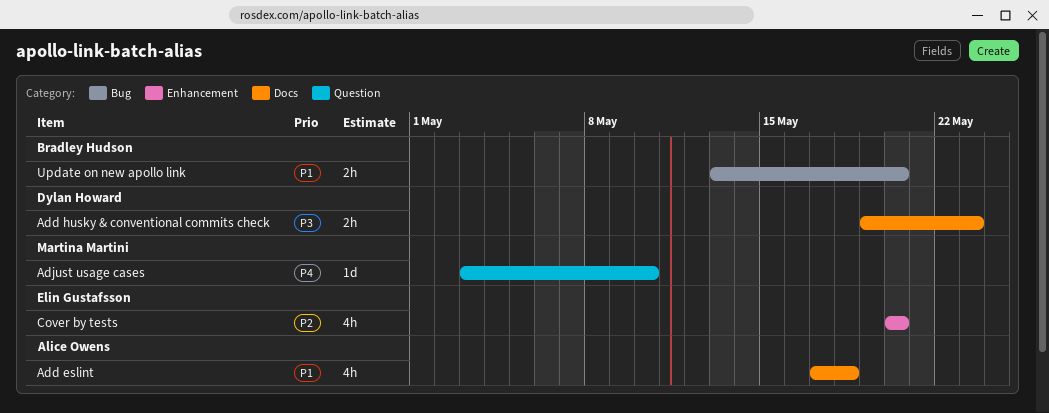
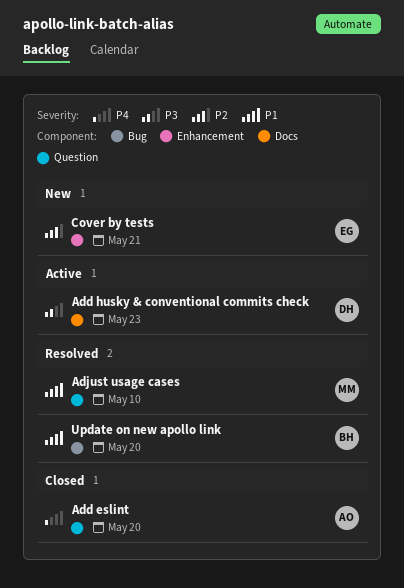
Add eslint, priority: P1 -> P4
Add eslint, label: Docs -> Question
Add eslint, due: May 18 -> May 20
Adjust usage cases, priority: P4 -> P1
Cover by tests, due: May 20 -> May 21

